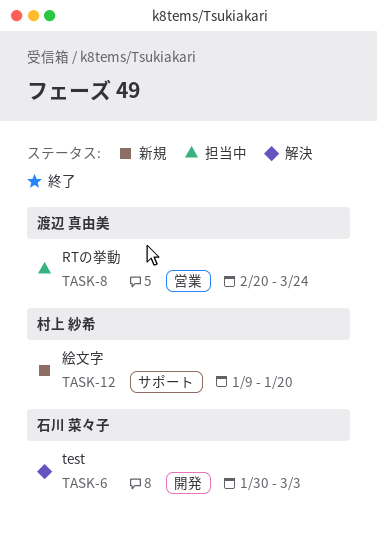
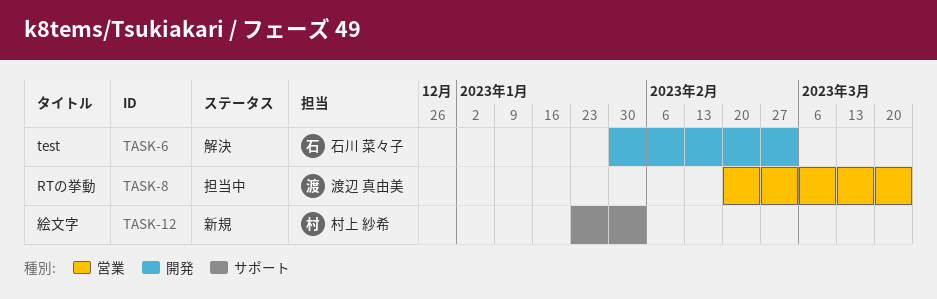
TASK-12, start: Jan 9 -> Jan 23
TASK-12, due: Jan 20 -> Feb 3

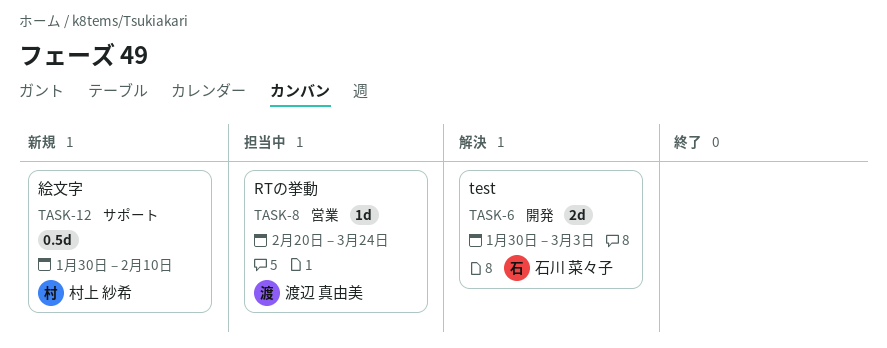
TASK-12, start: Jan 23 -> Jan 30
TASK-12, due: Feb 3 -> Feb 10

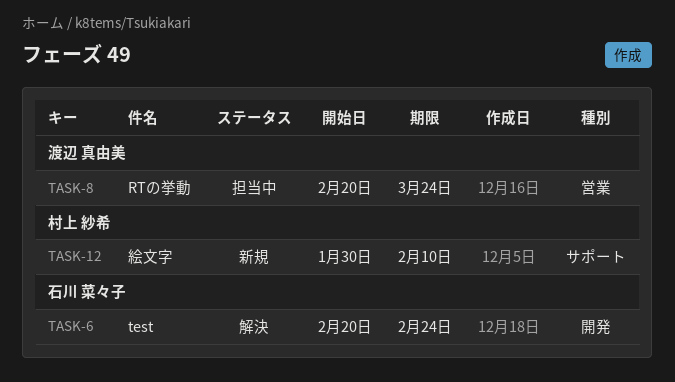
TASK-6, start: Jan 30 -> Feb 20
TASK-6, due: Mar 3 -> Feb 24

